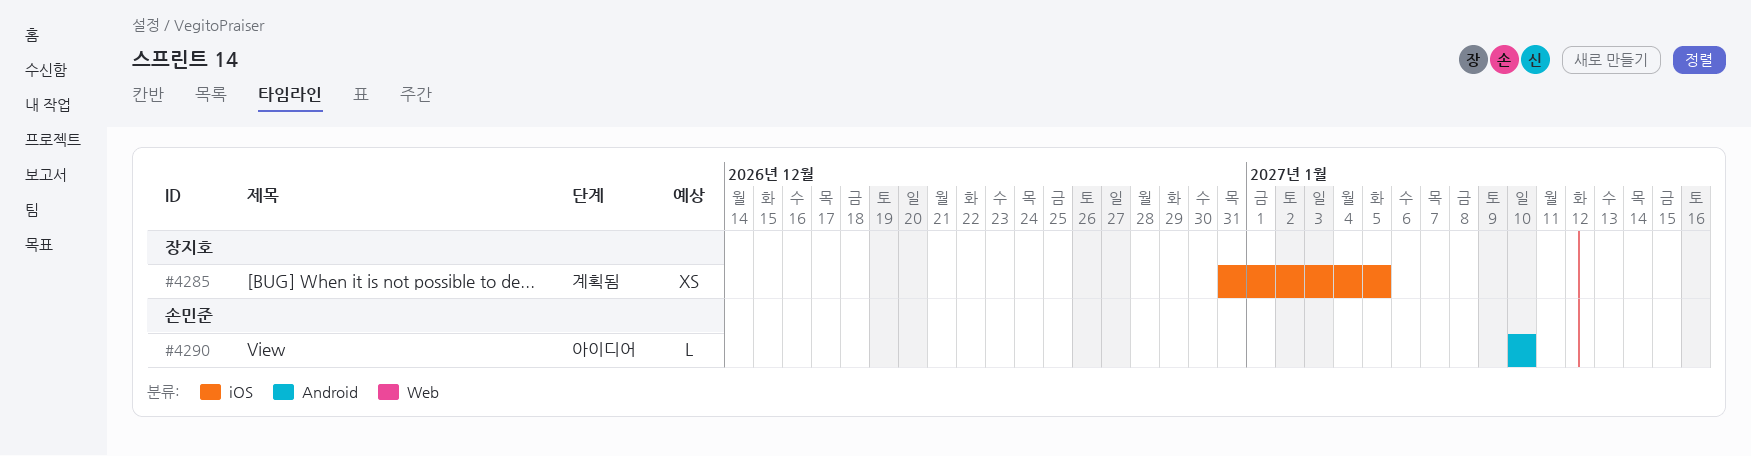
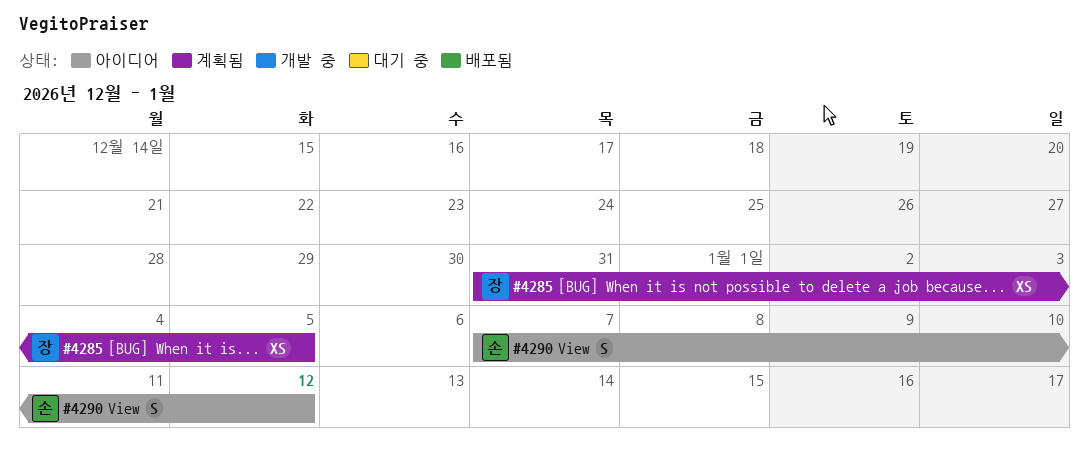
#4290, estimate: L -> S
#4290, start: Jan 10 -> Jan 7
#4290, due: Jan 10 -> Jan 12

